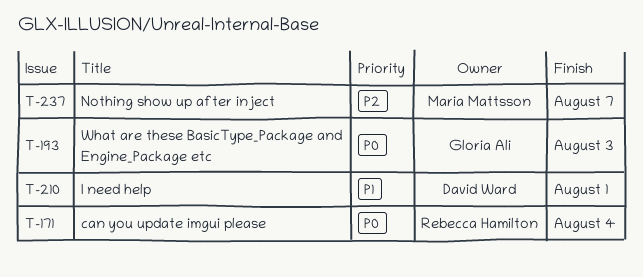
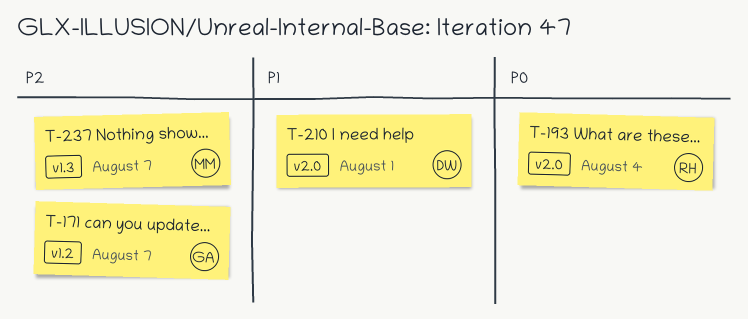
T-171, owner: Rebecca Hamilton -> Gloria Ali
T-171, priority: P0 -> P2
T-171, due: Aug 4 -> Aug 7
T-193, owner: Gloria Ali -> Rebecca Hamilton
T-193, due: Aug 3 -> Aug 4

